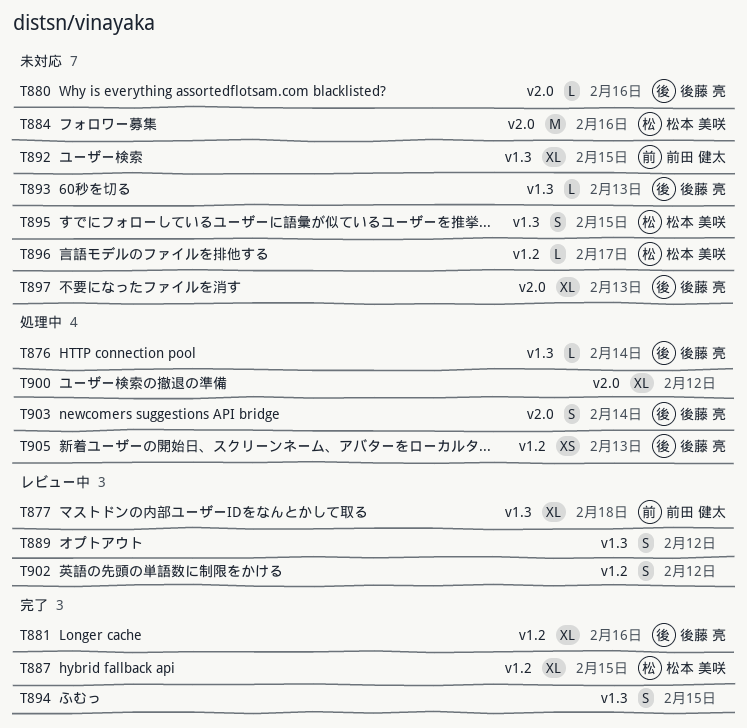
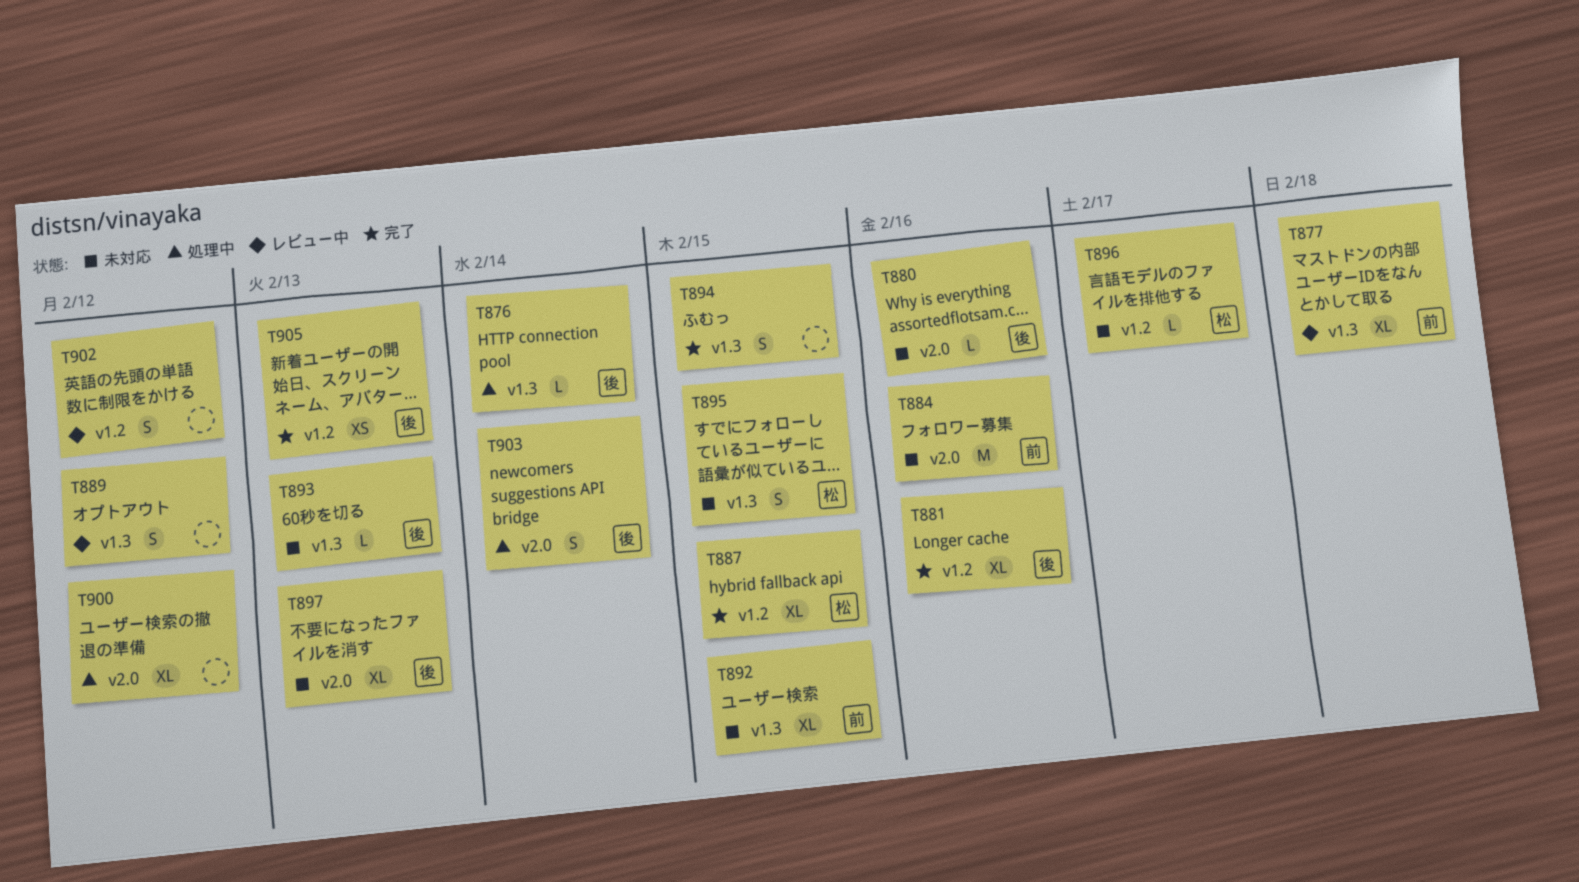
T884, owner: 松本 美咲 -> 前田 健太
T905, status: 処理中 -> 完了

